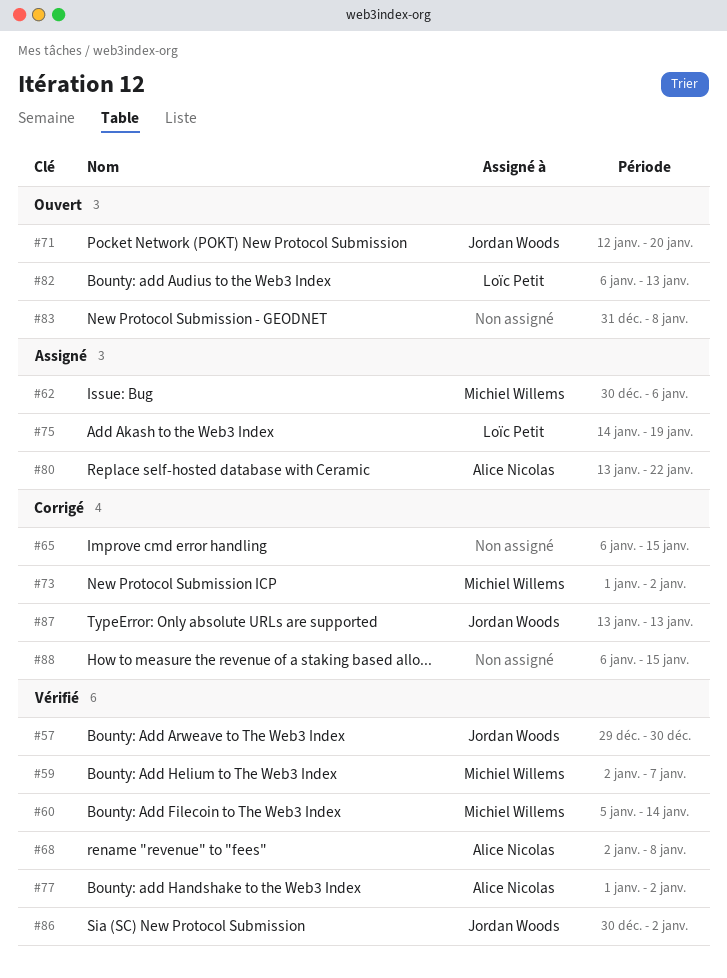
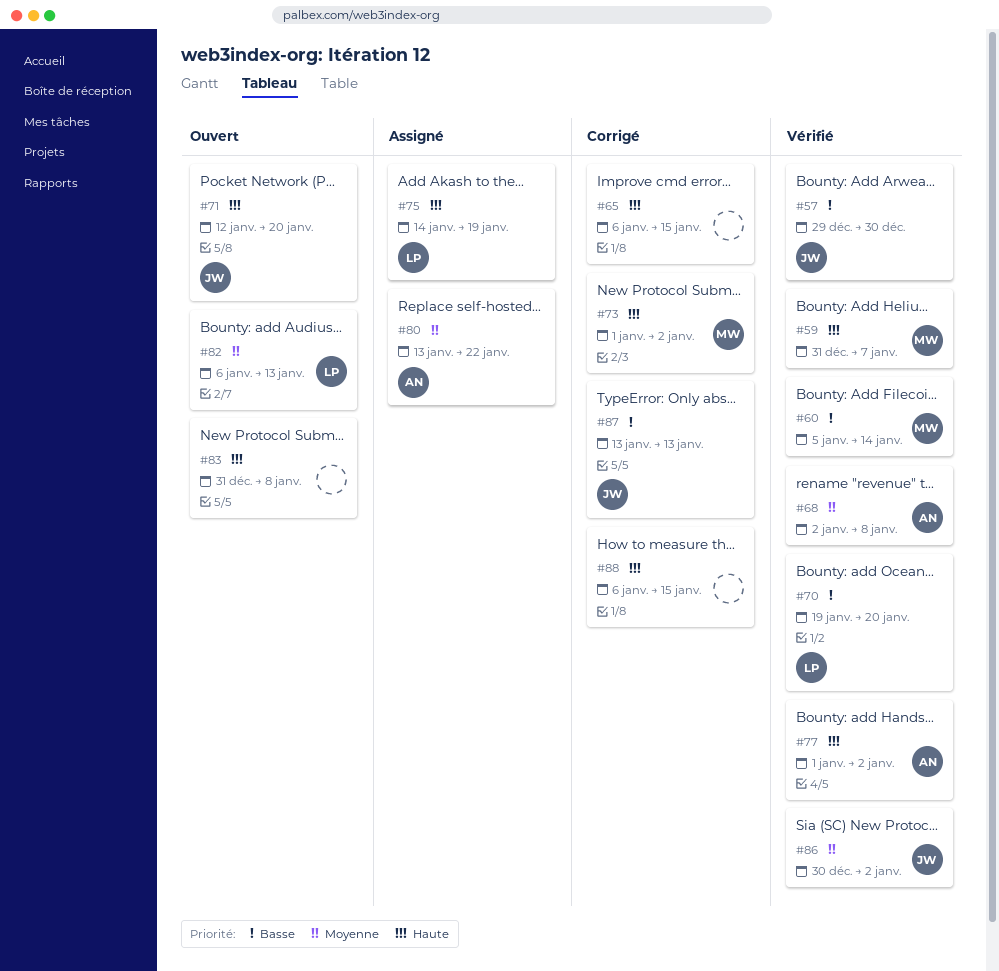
#59, start: Jan 2 -> Dec 31
#62: present -> none
#70: none -> present

